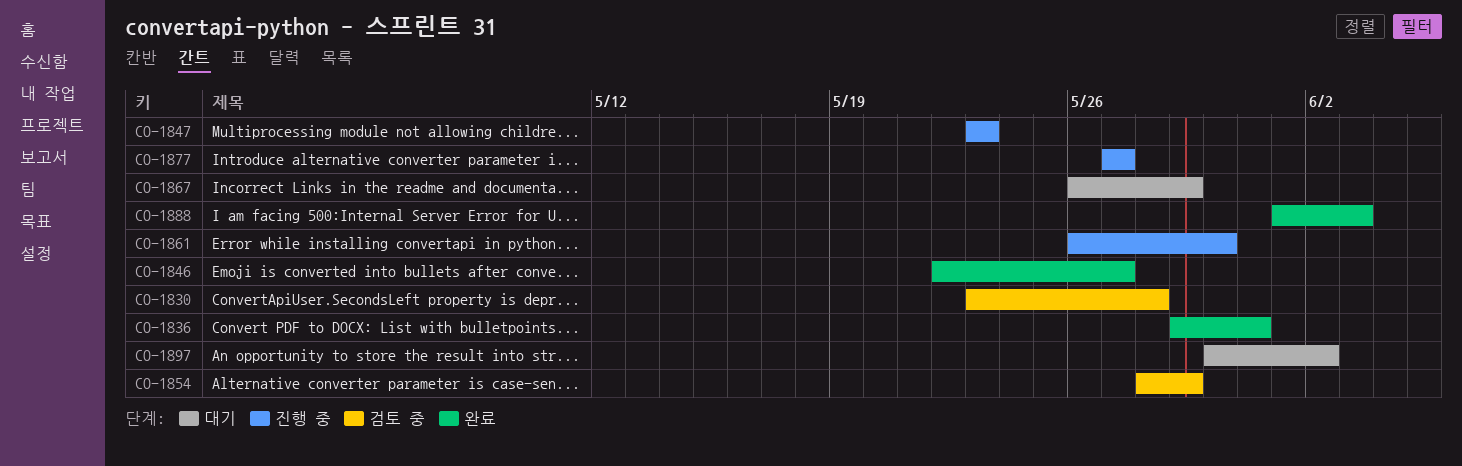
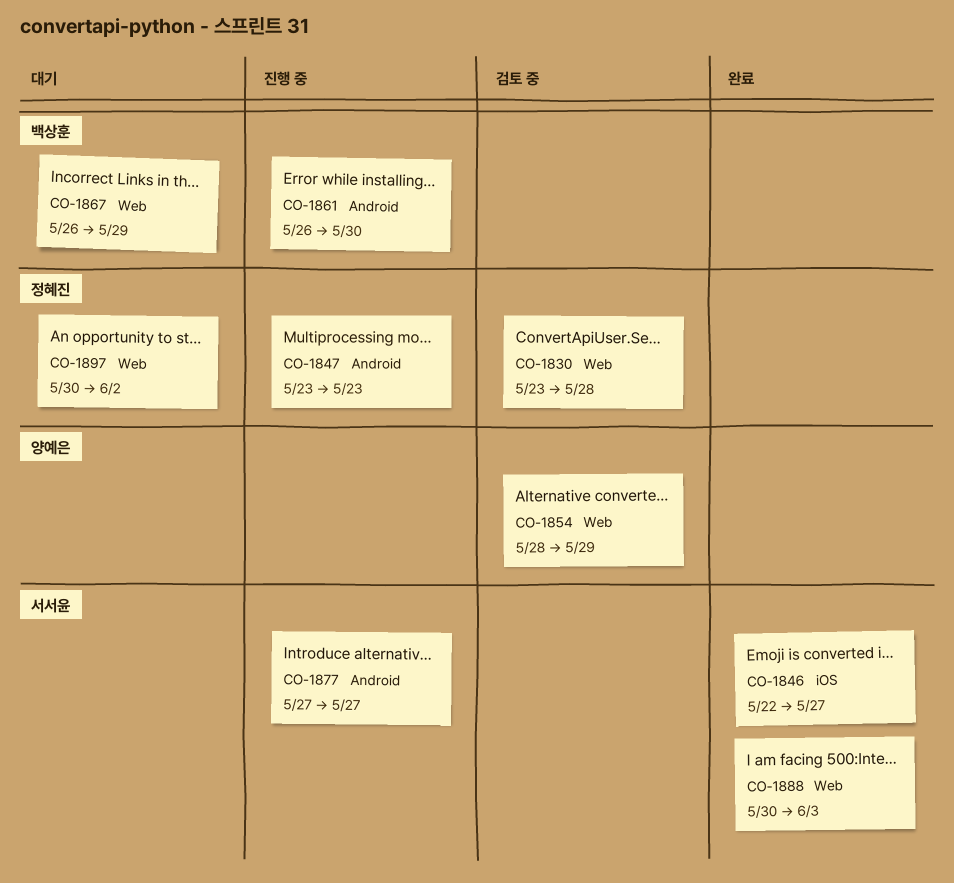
CO-1836: present -> none
CO-1888, start: Jun 1 -> May 30

